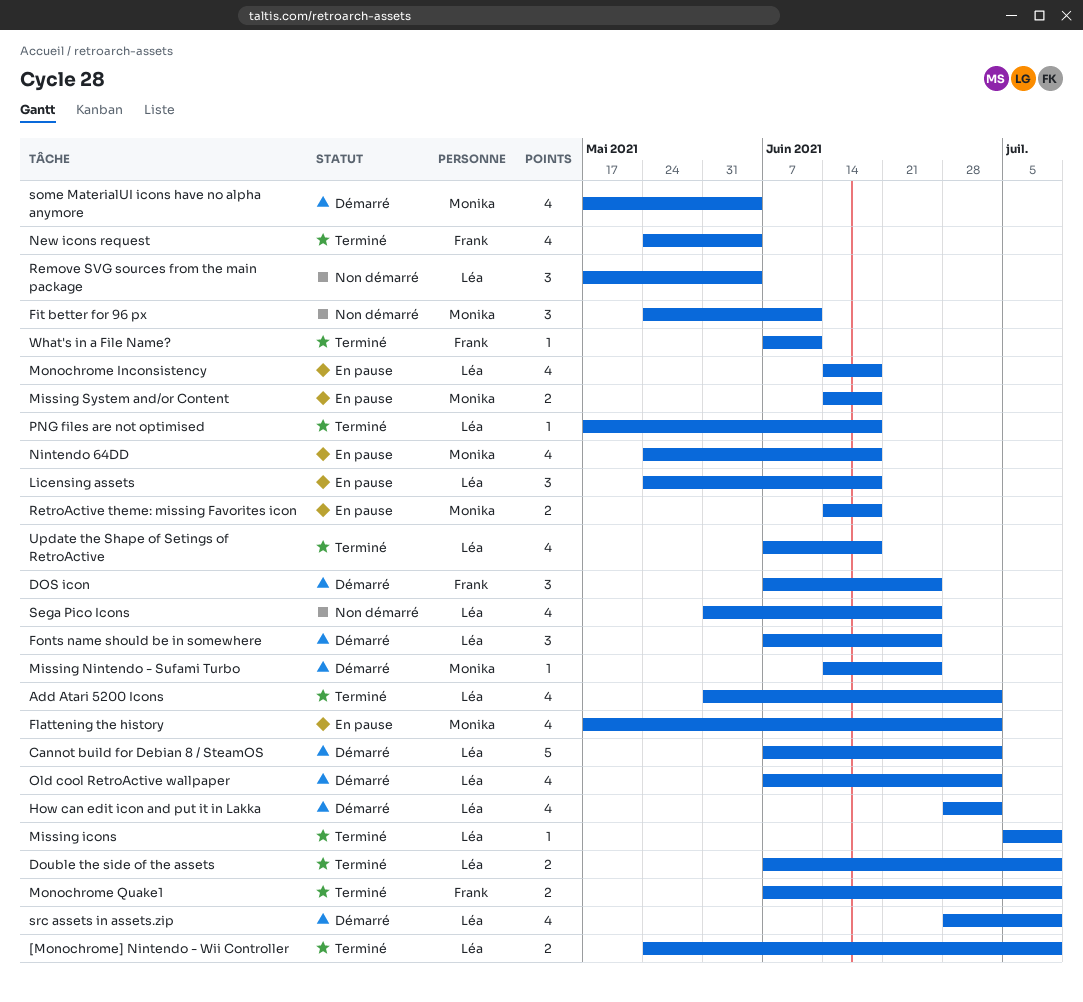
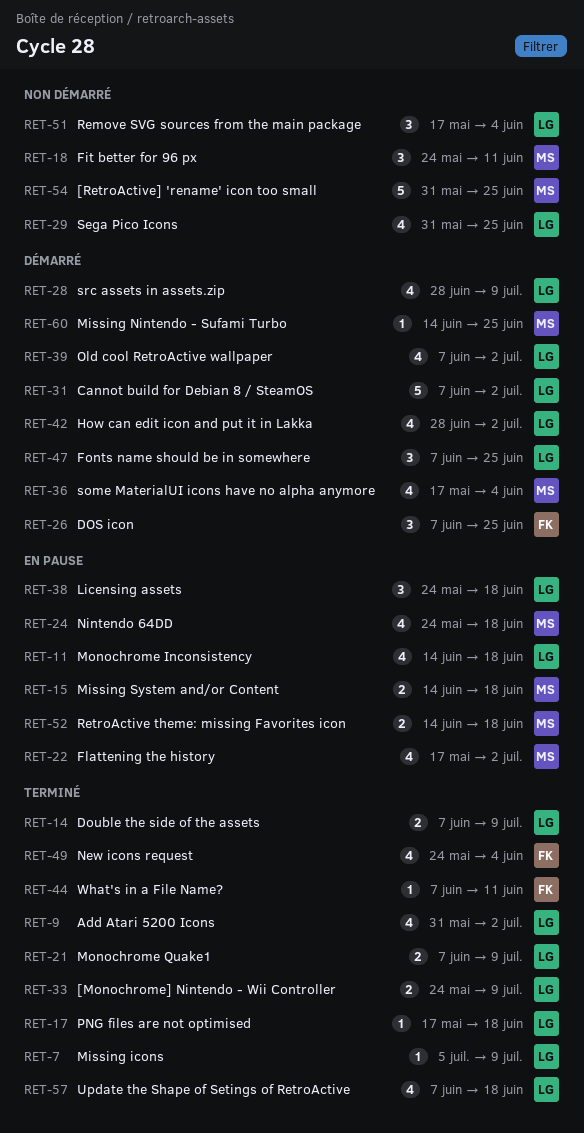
[RetroActive] 'rename' icon too small: none -> present
Monochrome Quake1, owner: Frank -> Léa

